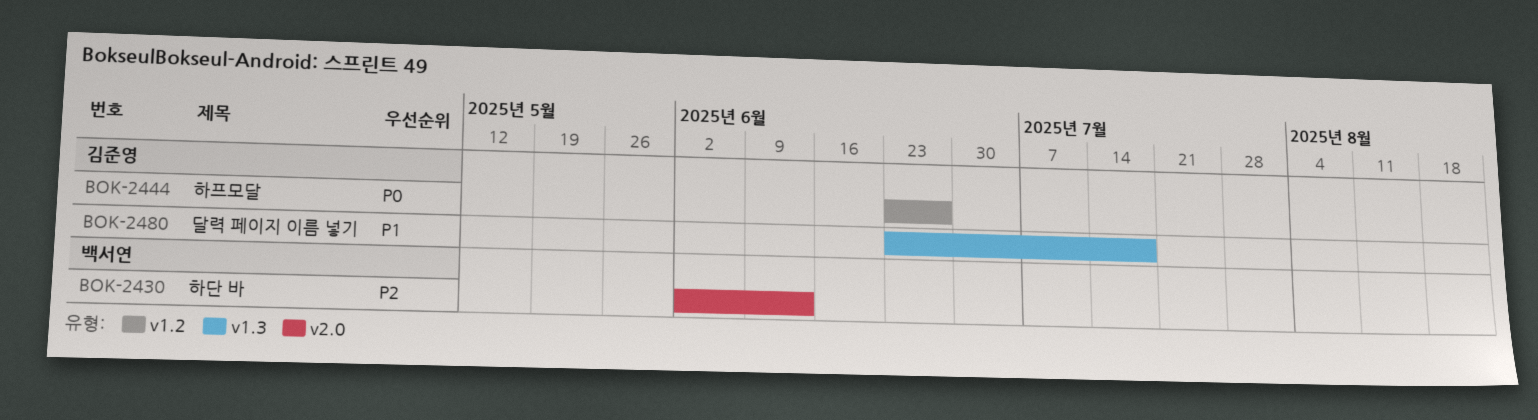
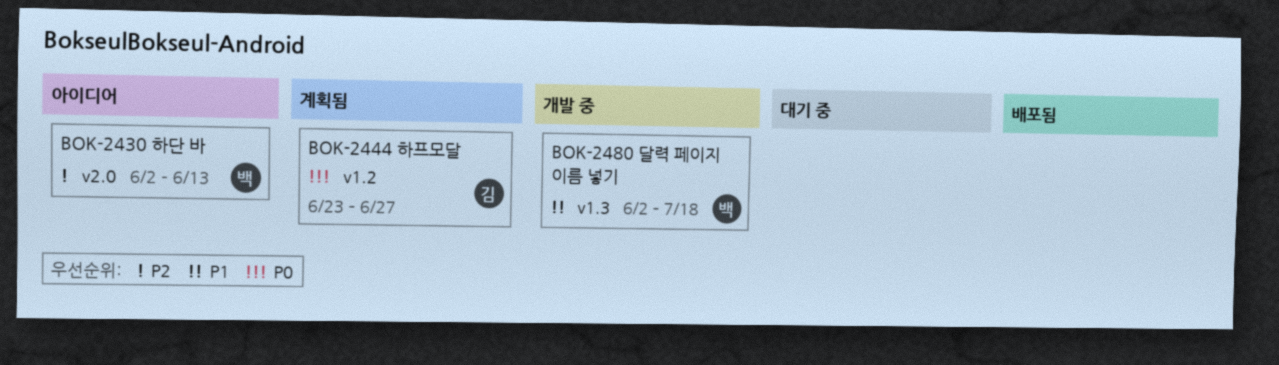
BOK-2480, owner: 김준영 -> 백서연
BOK-2480, start: Jun 23 -> Jun 2

